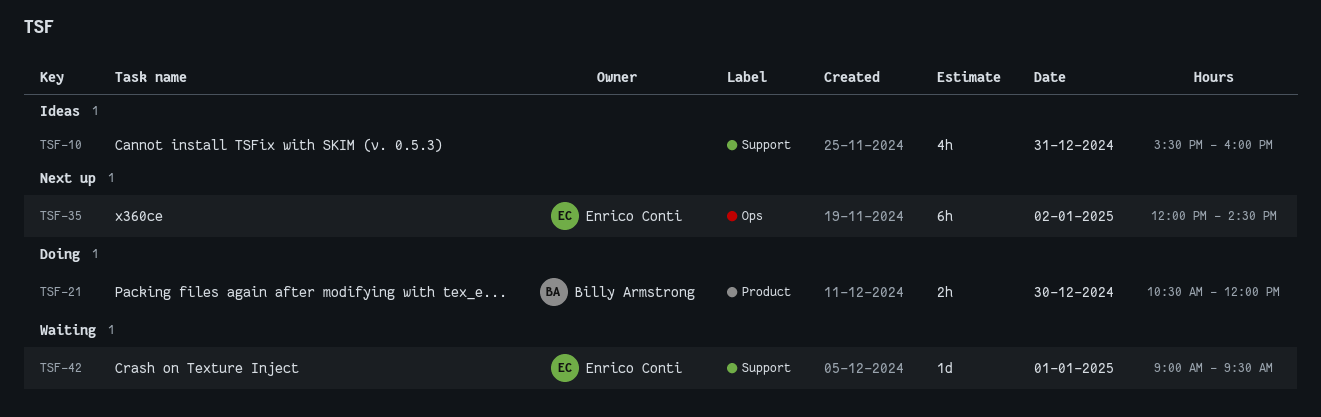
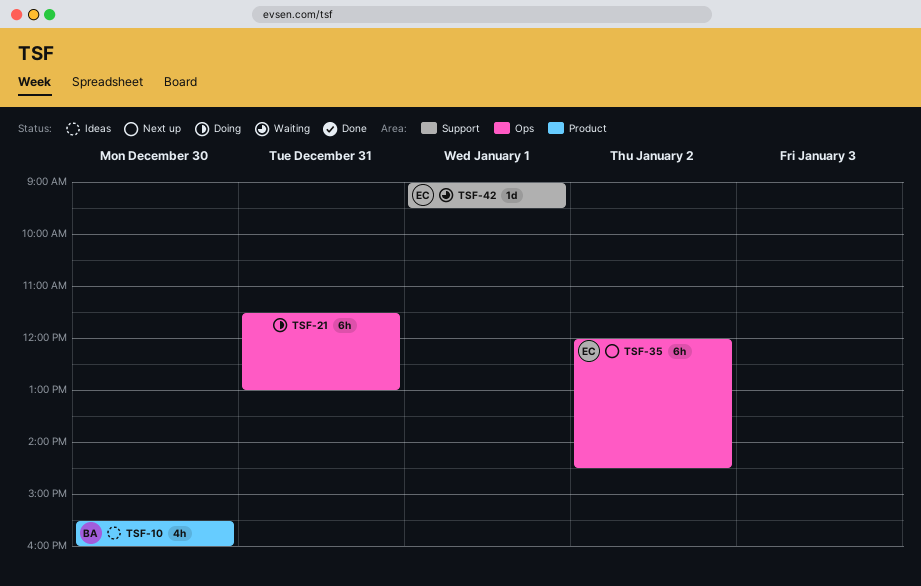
TSF-10, owner: none -> Billy Armstrong
TSF-10, label: Support -> Product
TSF-10, day: Dec 31 -> Dec 30
TSF-21, owner: Billy Armstrong -> none
TSF-21, label: Product -> Ops
TSF-21, estimate: 2h -> 6h
TSF-21, day: Dec 30 -> Dec 31
TSF-21, begins: 10:30 -> 11:30
TSF-21, ends: 12:00 -> 13:00

